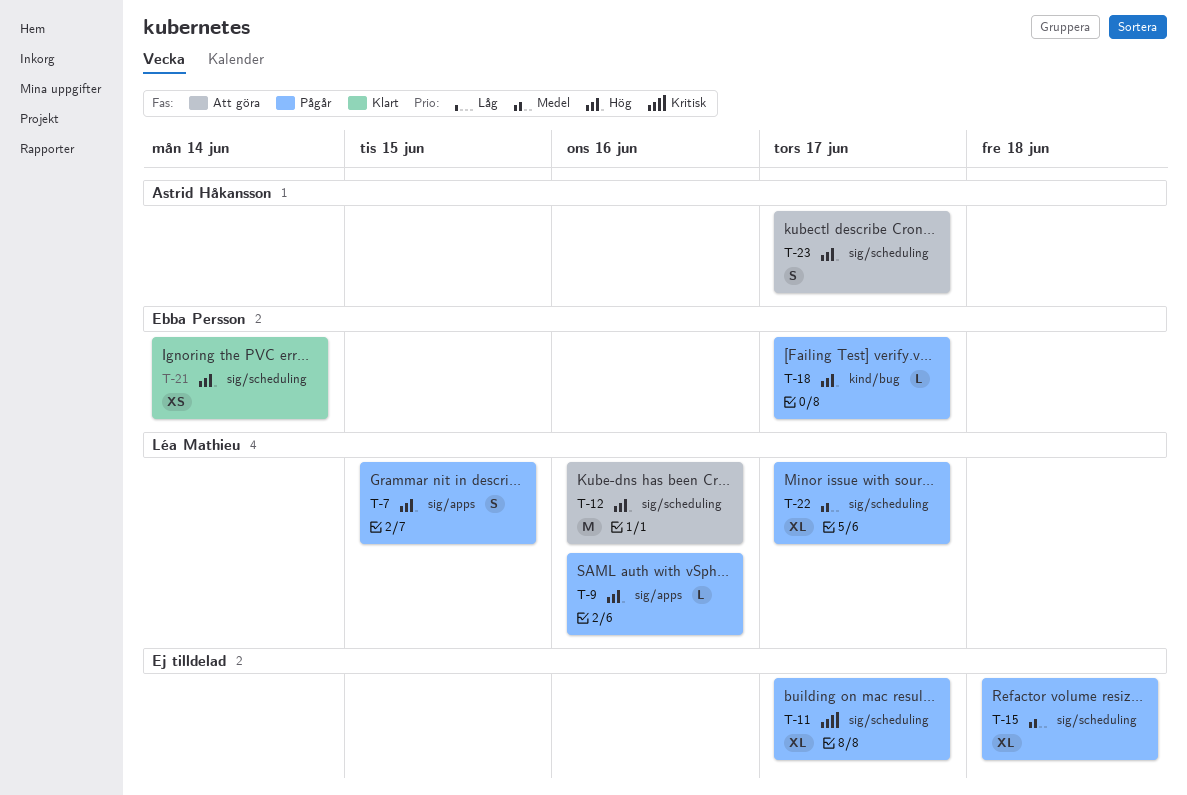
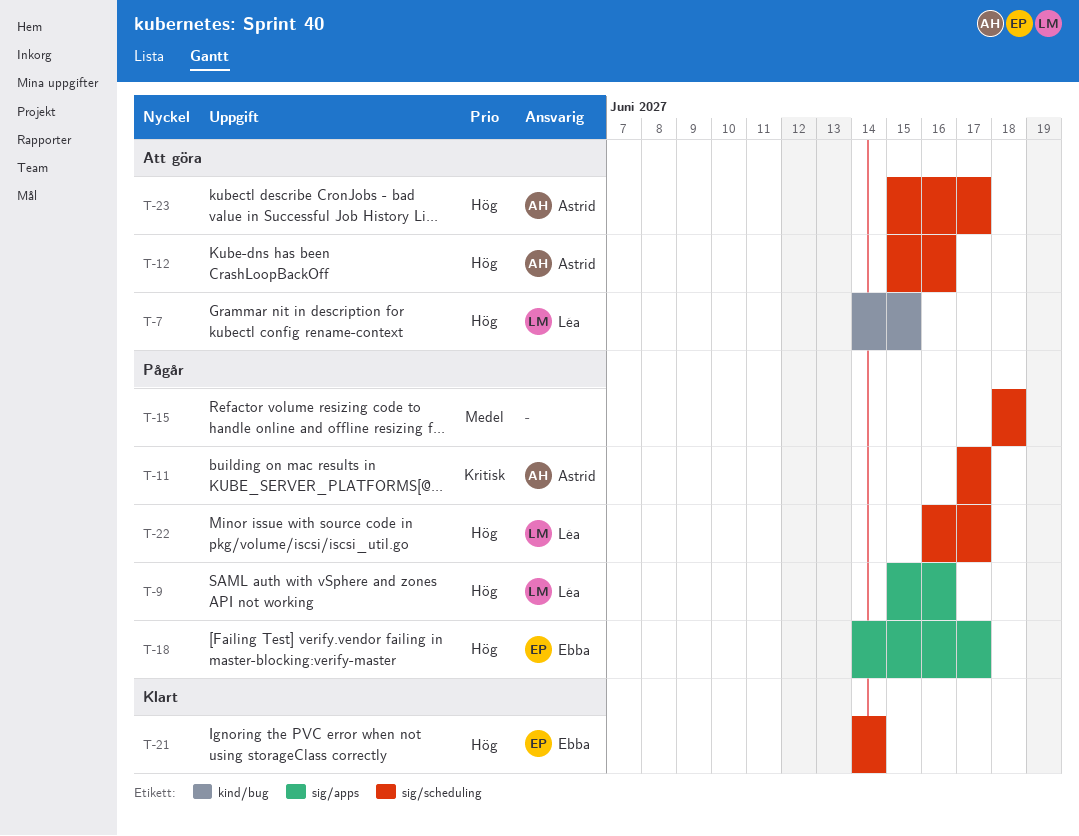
T-7, status: Pågår -> Att göra
T-7, label: sig/apps -> kind/bug
T-11, owner: none -> Astrid Håkansson
T-12, owner: Léa Mathieu -> Astrid Håkansson
T-18, label: kind/bug -> sig/apps
T-22, priority: Medel -> Hög

